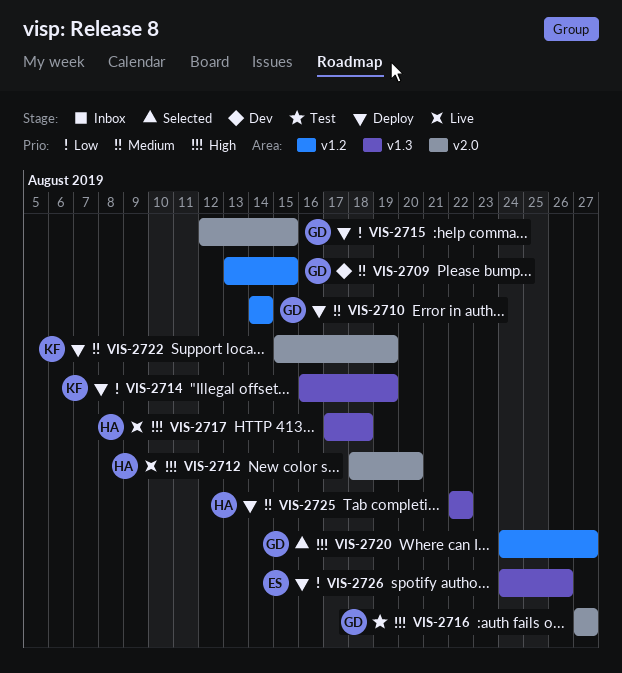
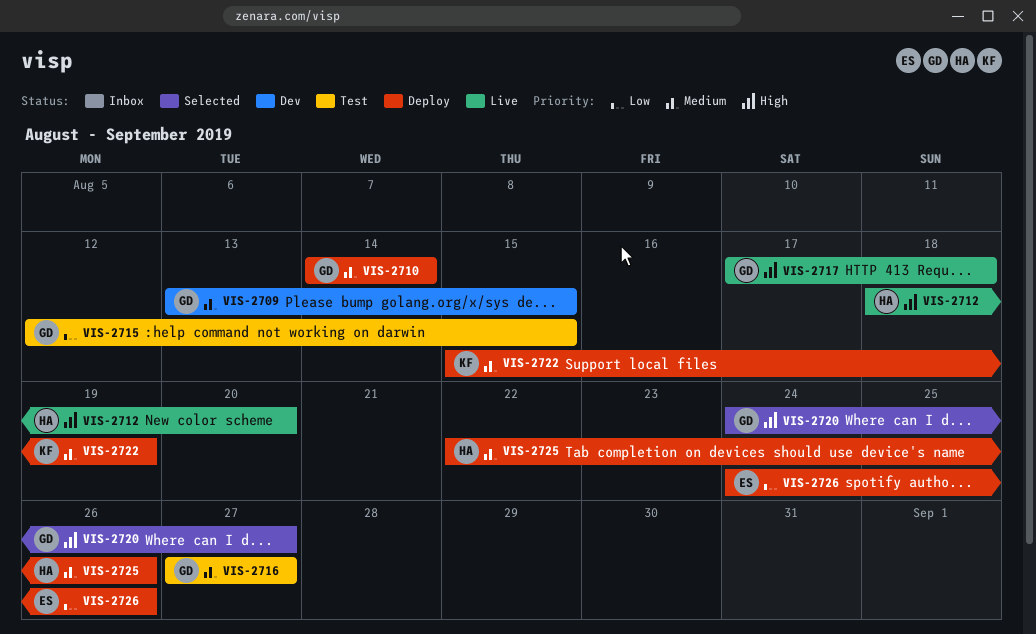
VIS-2714: present -> none
VIS-2715, status: Deploy -> Test
VIS-2716, priority: High -> Medium
VIS-2717, owner: HA -> GD
VIS-2725, due: Aug 22 -> Aug 26

